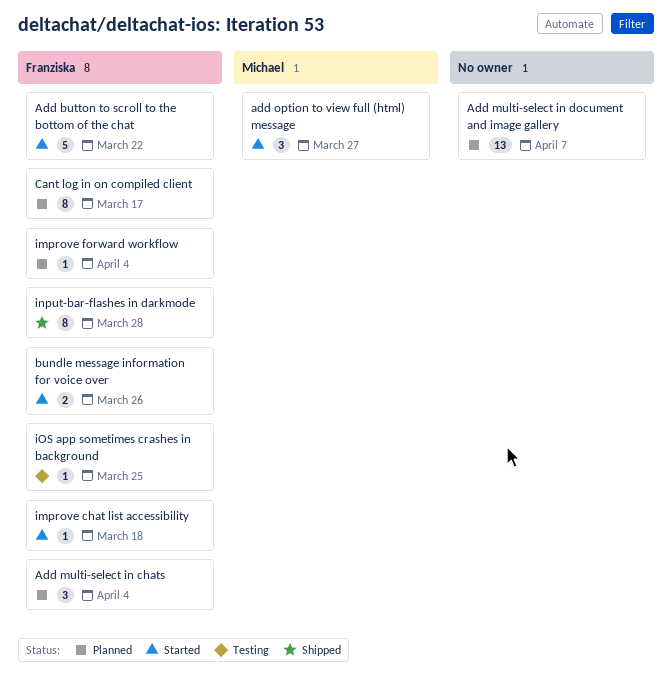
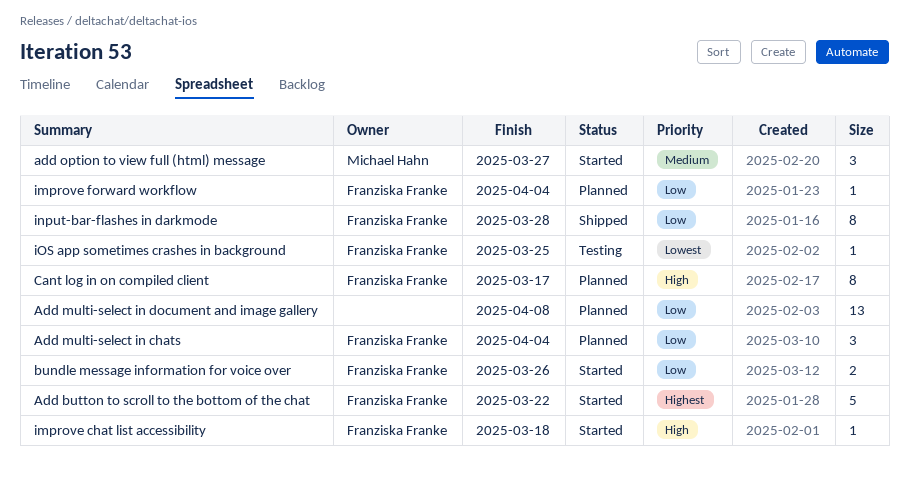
Add multi-select in document and image gallery, due: Apr 7 -> Apr 8

